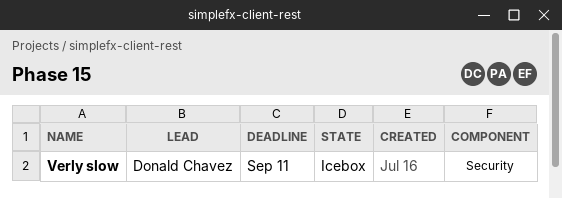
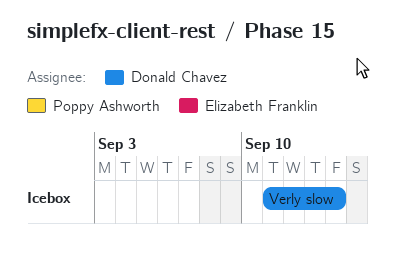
Verly slow, due: Sep 11 -> Sep 14

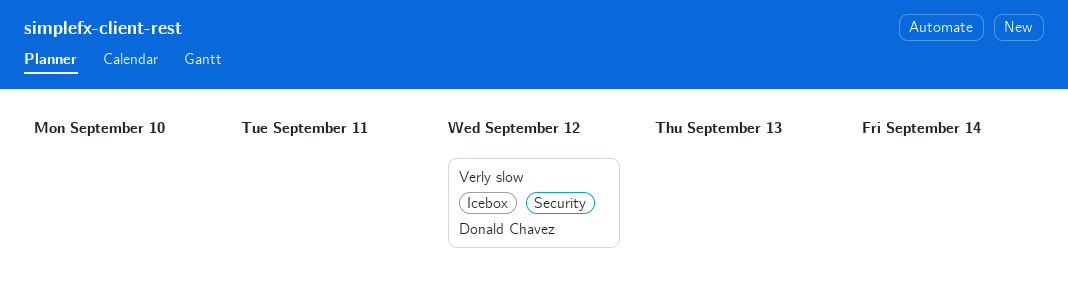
Verly slow, due: Sep 14 -> Sep 12

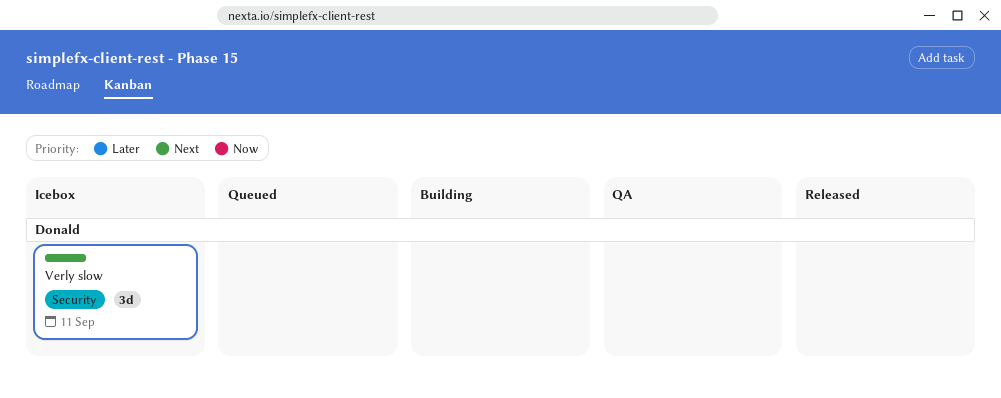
Verly slow, due: Sep 12 -> Sep 11

